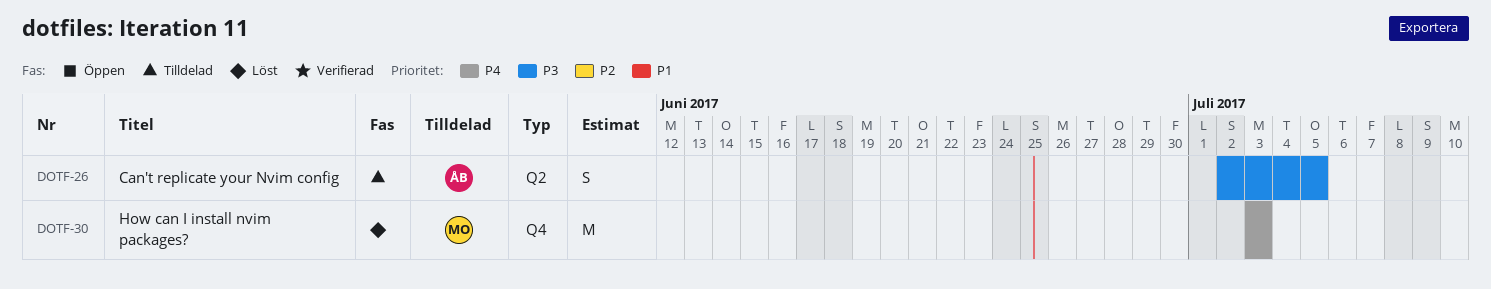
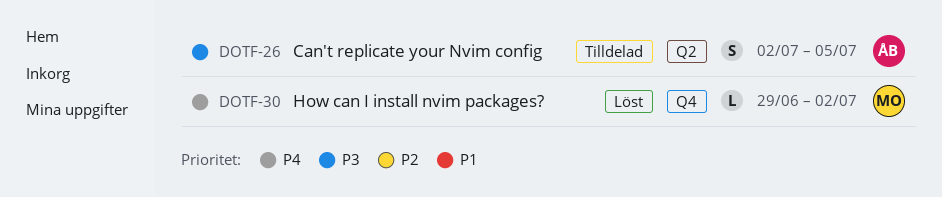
DOTF-30, estimate: M -> L
DOTF-30, start: Jul 3 -> Jun 29
DOTF-30, due: Jul 3 -> Jul 2

